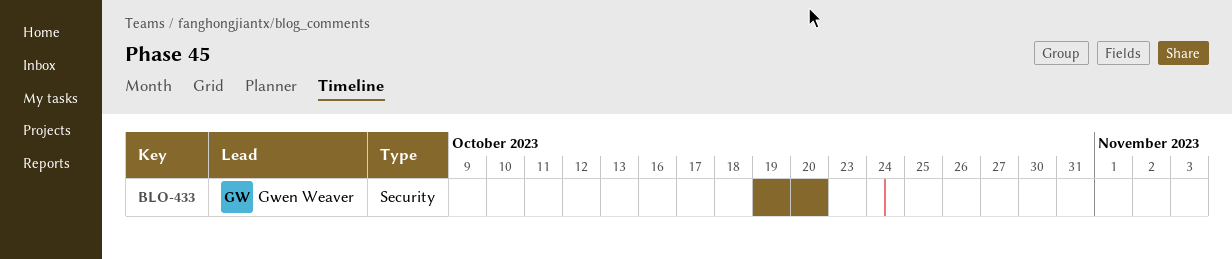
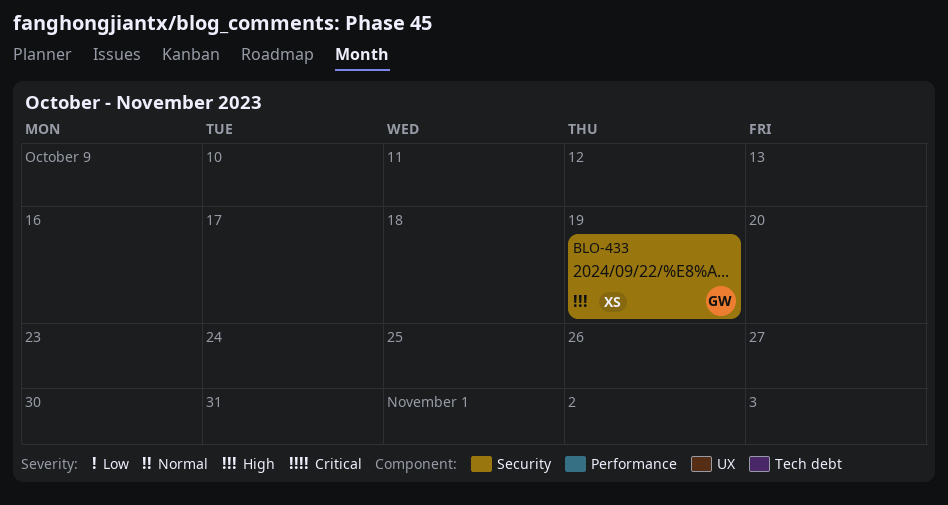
BLO-433, due: Oct 20 -> Oct 19

